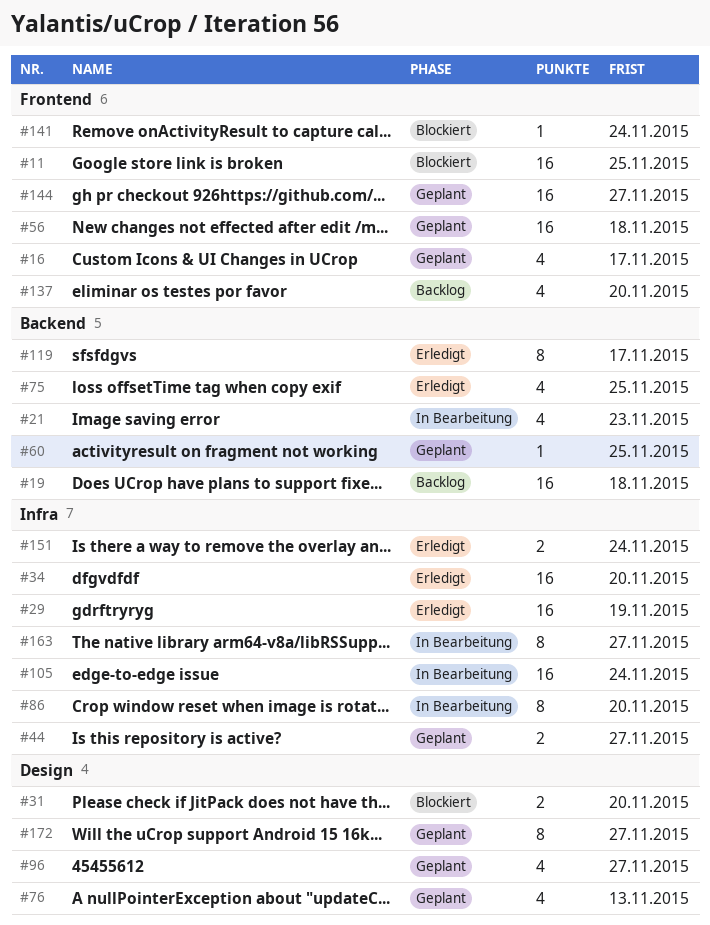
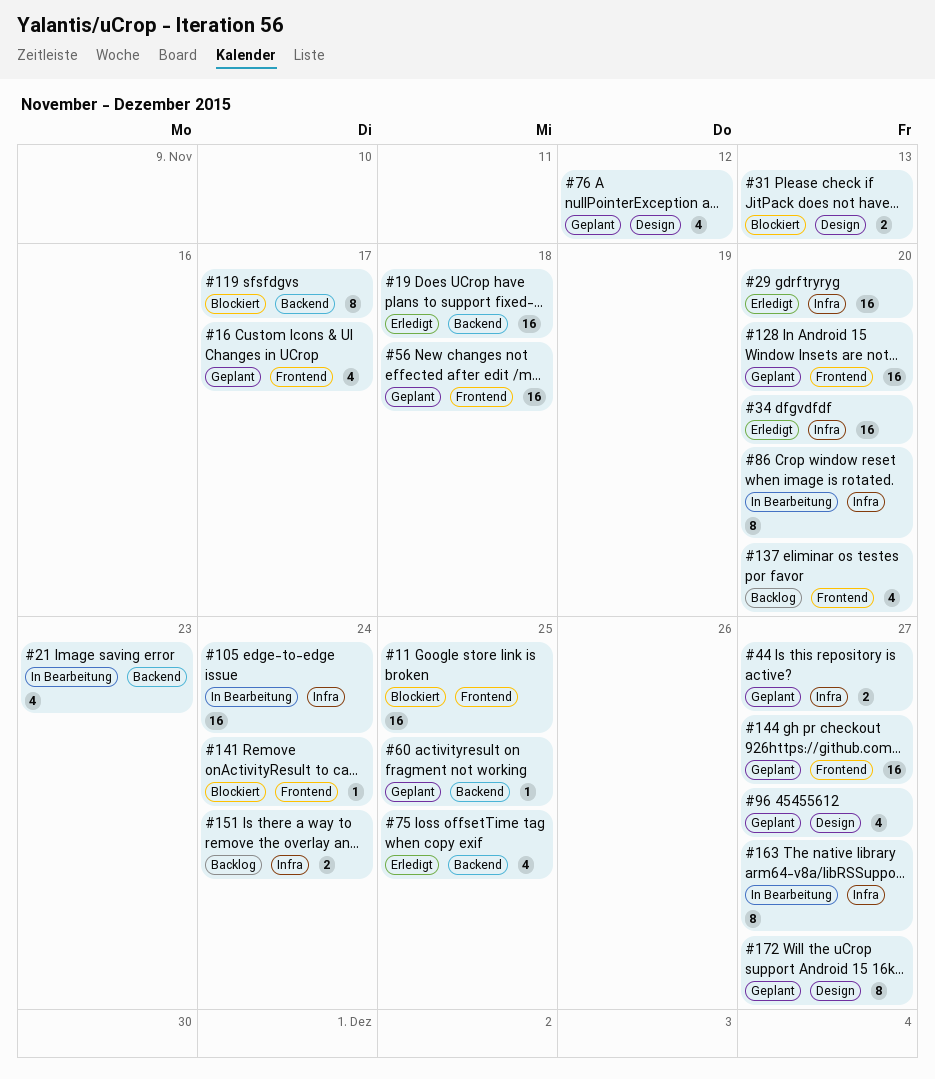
#19, status: Backlog -> Erledigt
#29, due: Nov 19 -> Nov 20
#31, due: Nov 20 -> Nov 13
#76, due: Nov 13 -> Nov 12
#119, status: Erledigt -> Blockiert
#128: none -> present
#151, status: Erledigt -> Backlog

